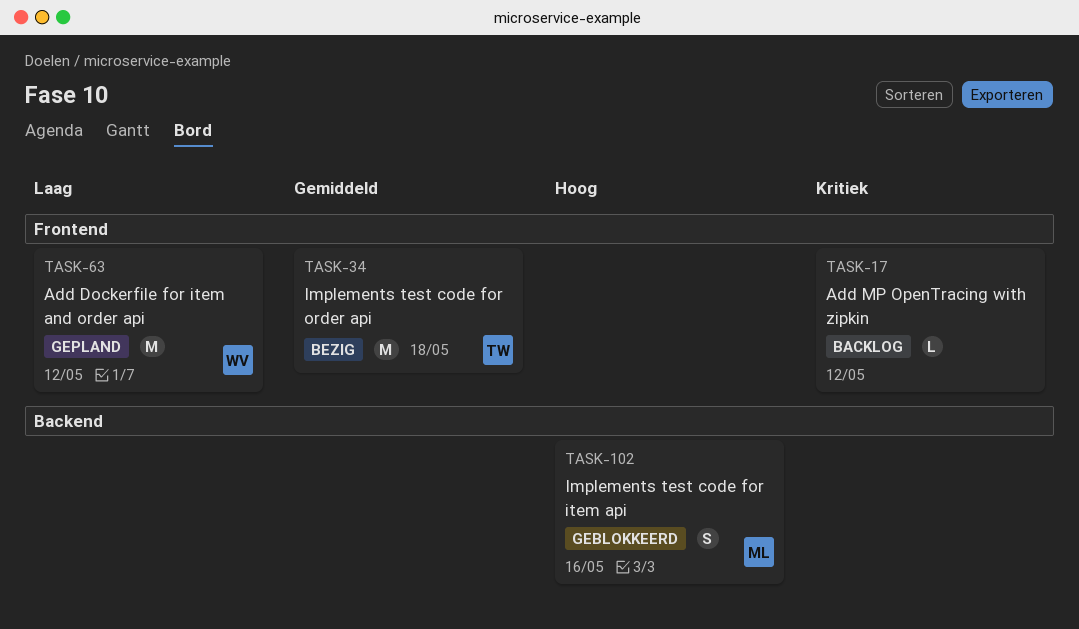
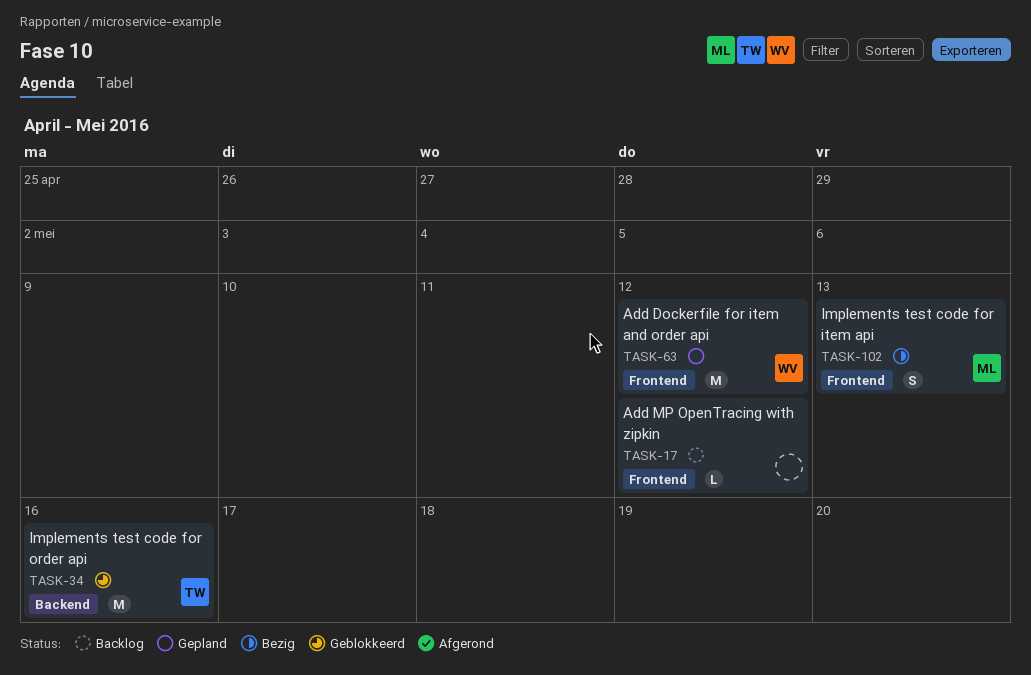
TASK-34, status: Bezig -> Geblokkeerd
TASK-34, label: Frontend -> Backend
TASK-34, due: May 18 -> May 16
TASK-102, status: Geblokkeerd -> Bezig
TASK-102, label: Backend -> Frontend
TASK-102, due: May 16 -> May 13

